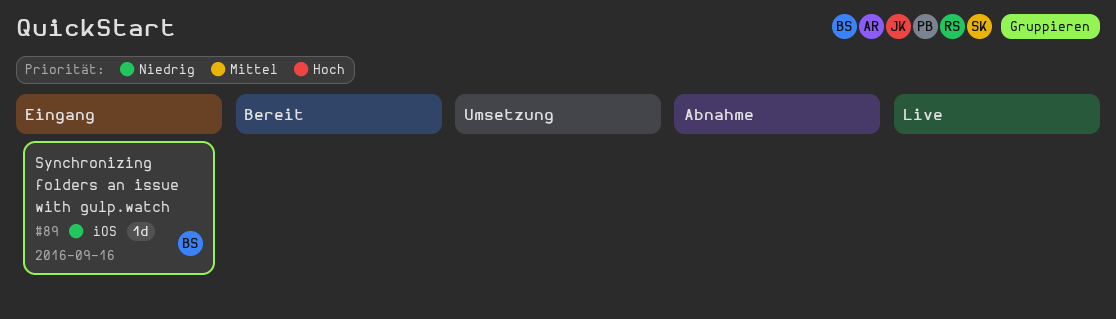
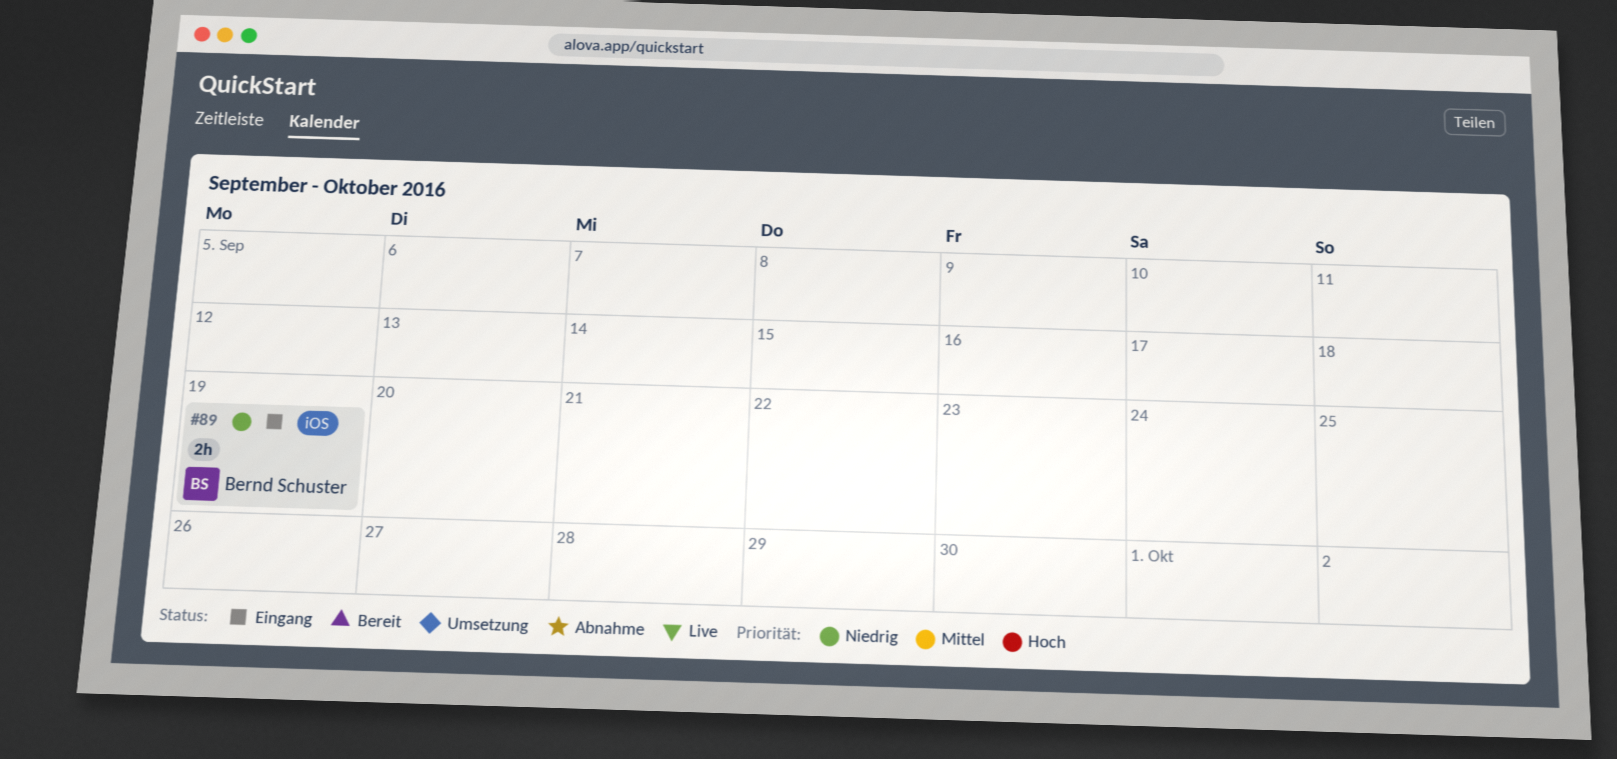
#89, estimate: 1d -> 2h
#89, due: Sep 16 -> Sep 19

